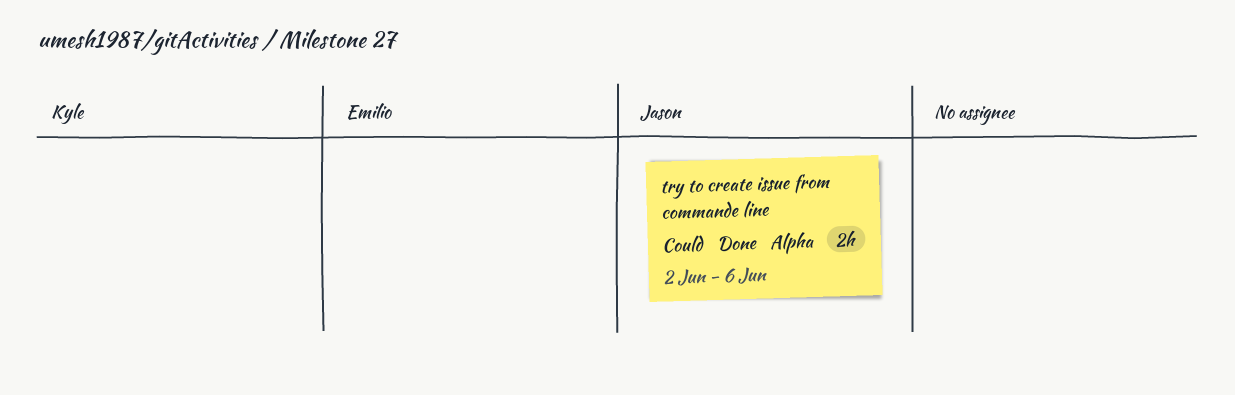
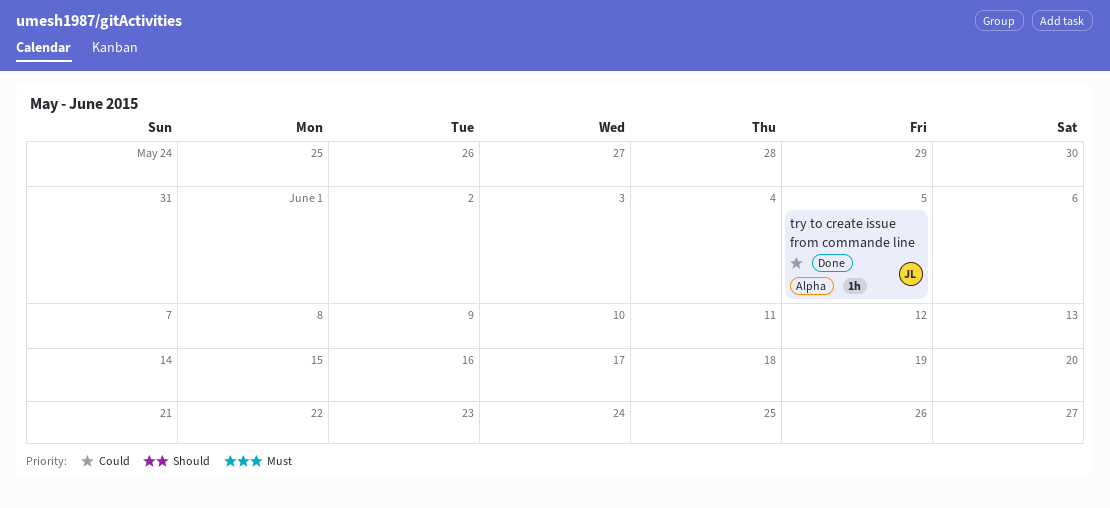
try to create issue from commande line, estimate: 2h -> 1h
try to create issue from commande line, due: Jun 6 -> Jun 5

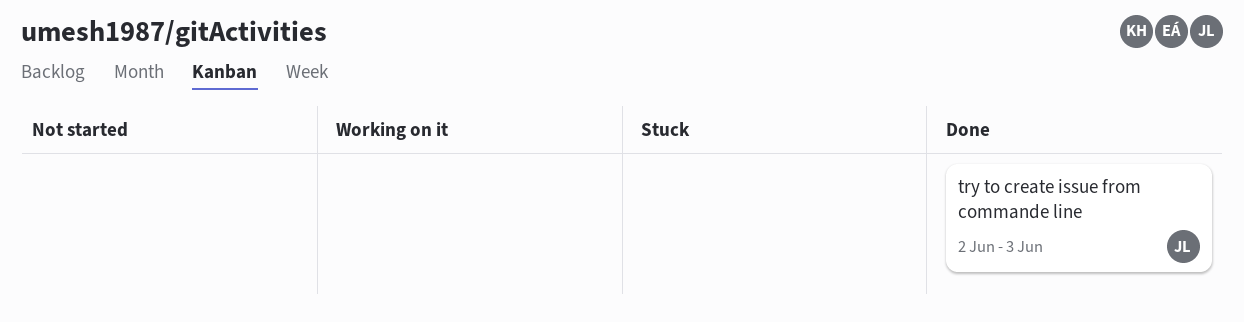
try to create issue from commande line, due: Jun 5 -> Jun 3

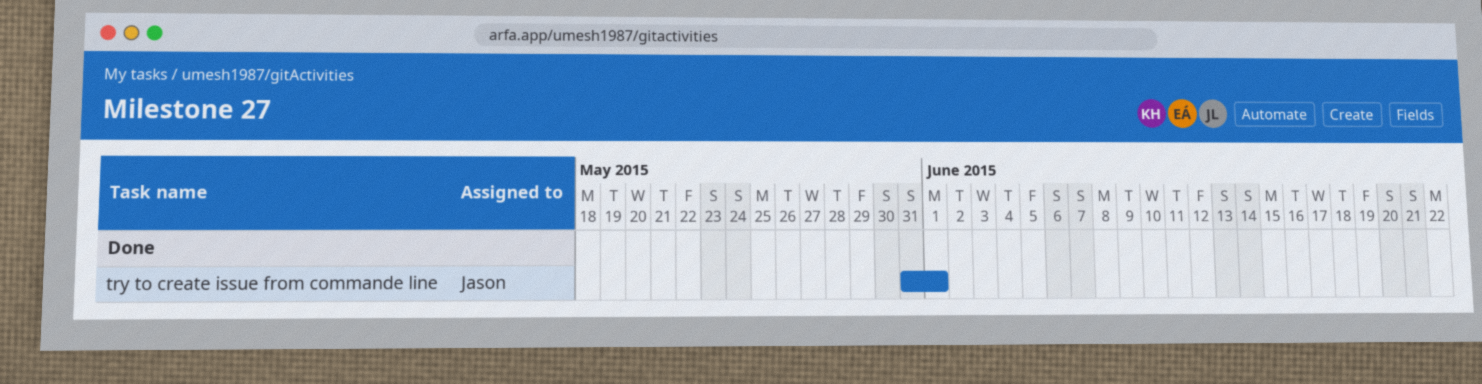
try to create issue from commande line, start: Jun 2 -> May 31
try to create issue from commande line, due: Jun 3 -> Jun 1

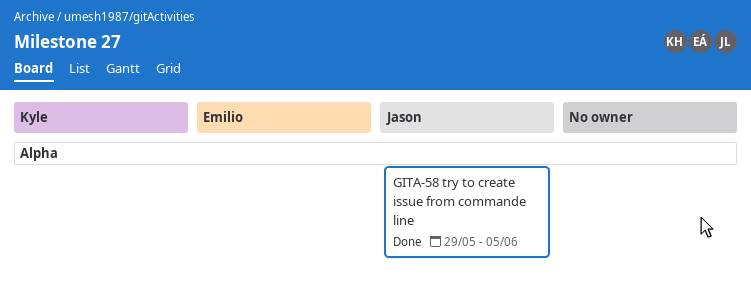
try to create issue from commande line, start: May 31 -> May 29
try to create issue from commande line, due: Jun 1 -> Jun 5

